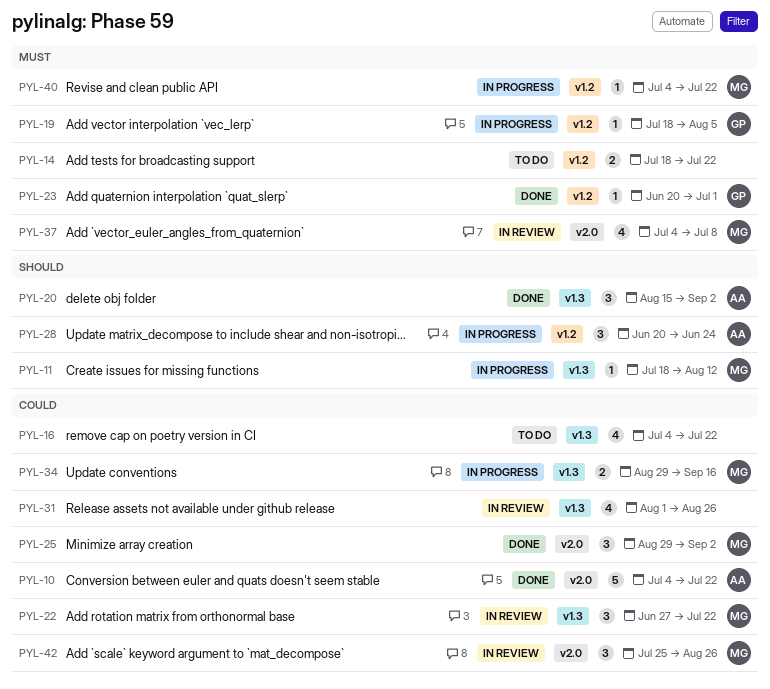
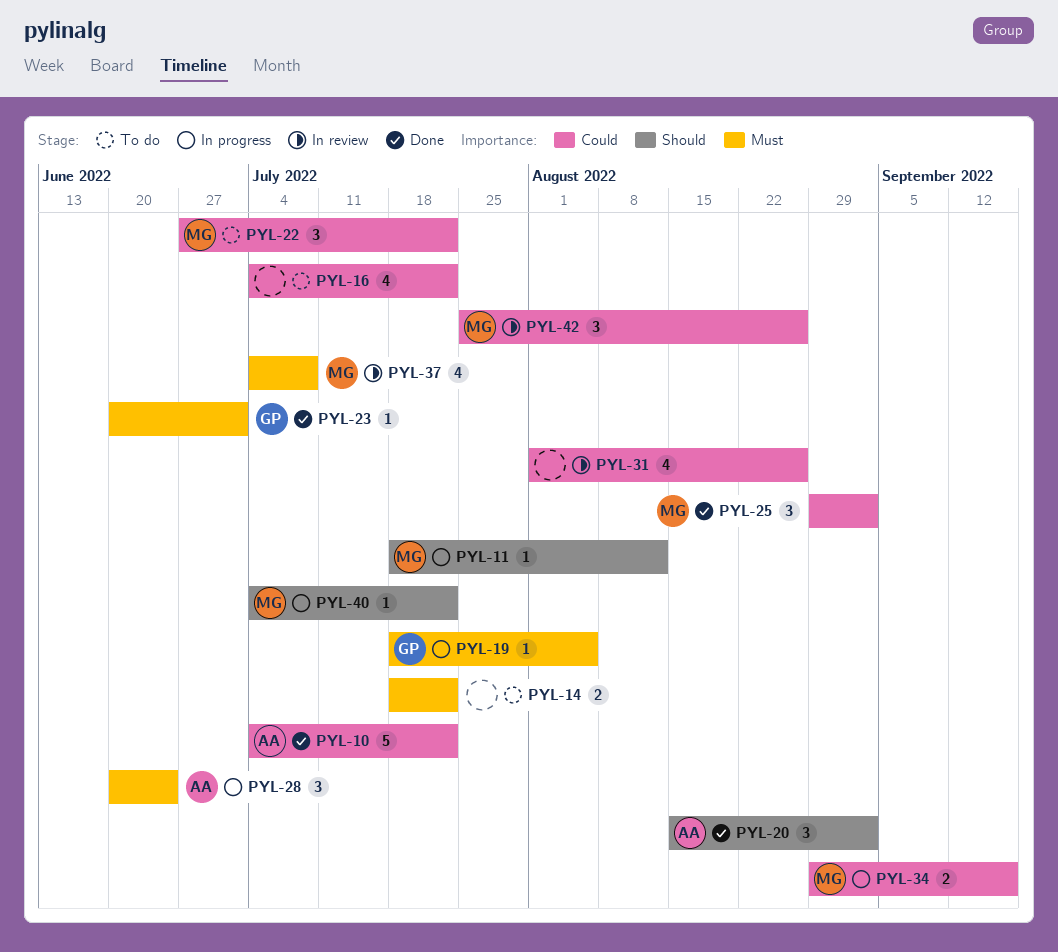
PYL-22, status: In review -> To do
PYL-28, priority: Should -> Must
PYL-40, priority: Must -> Should

